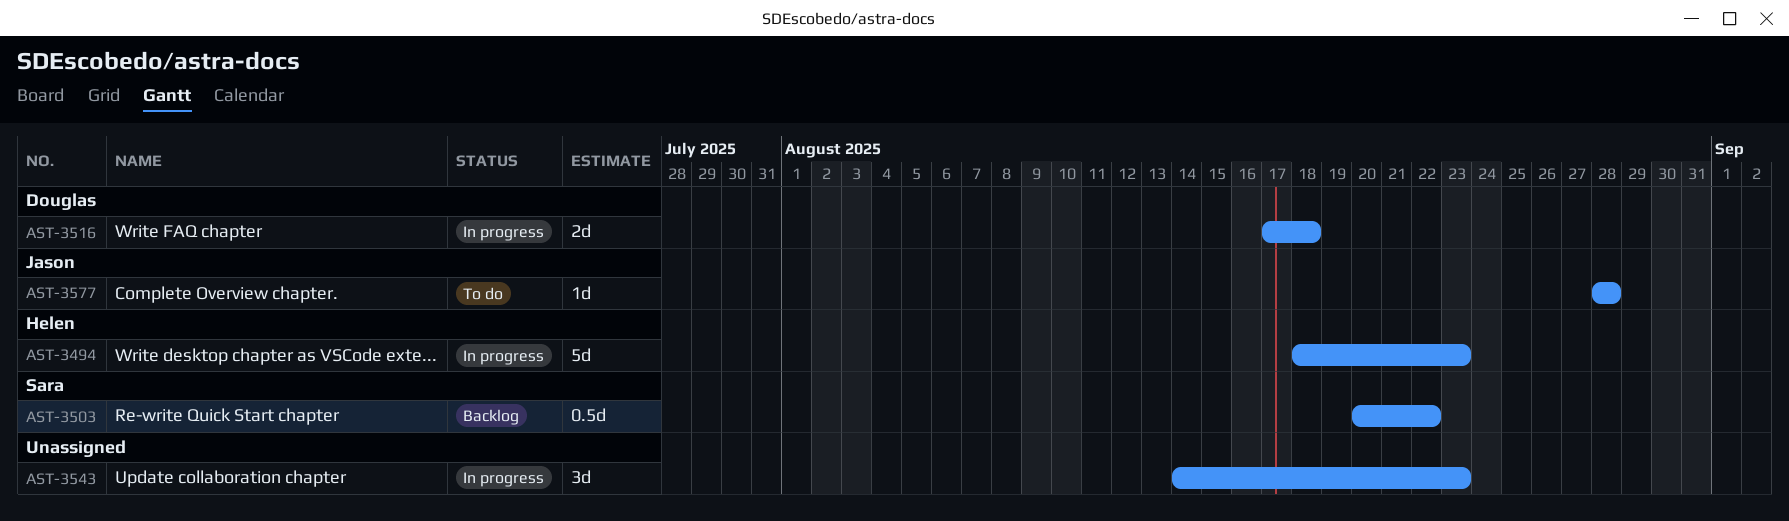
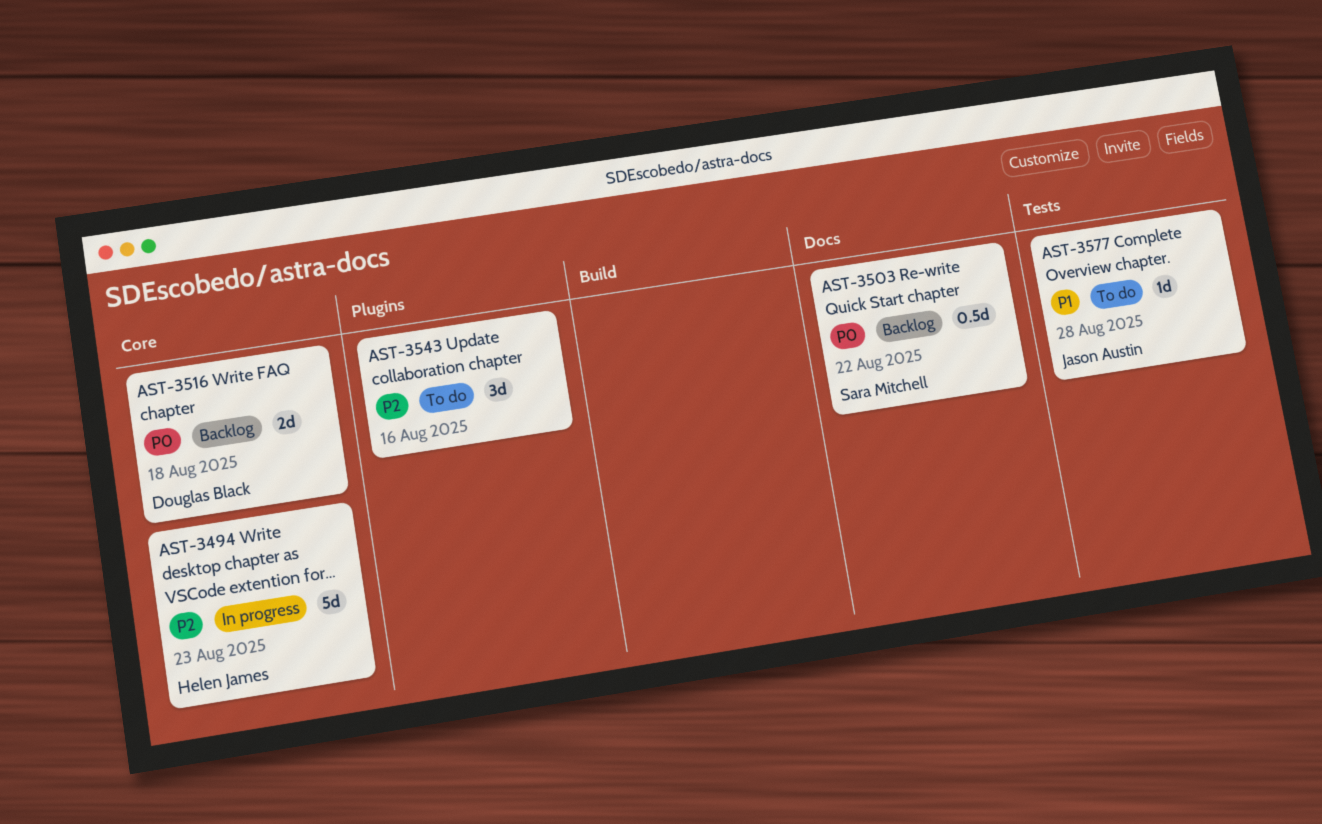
AST-3516, status: In progress -> Backlog
AST-3543, status: In progress -> To do
AST-3543, due: Aug 23 -> Aug 16

